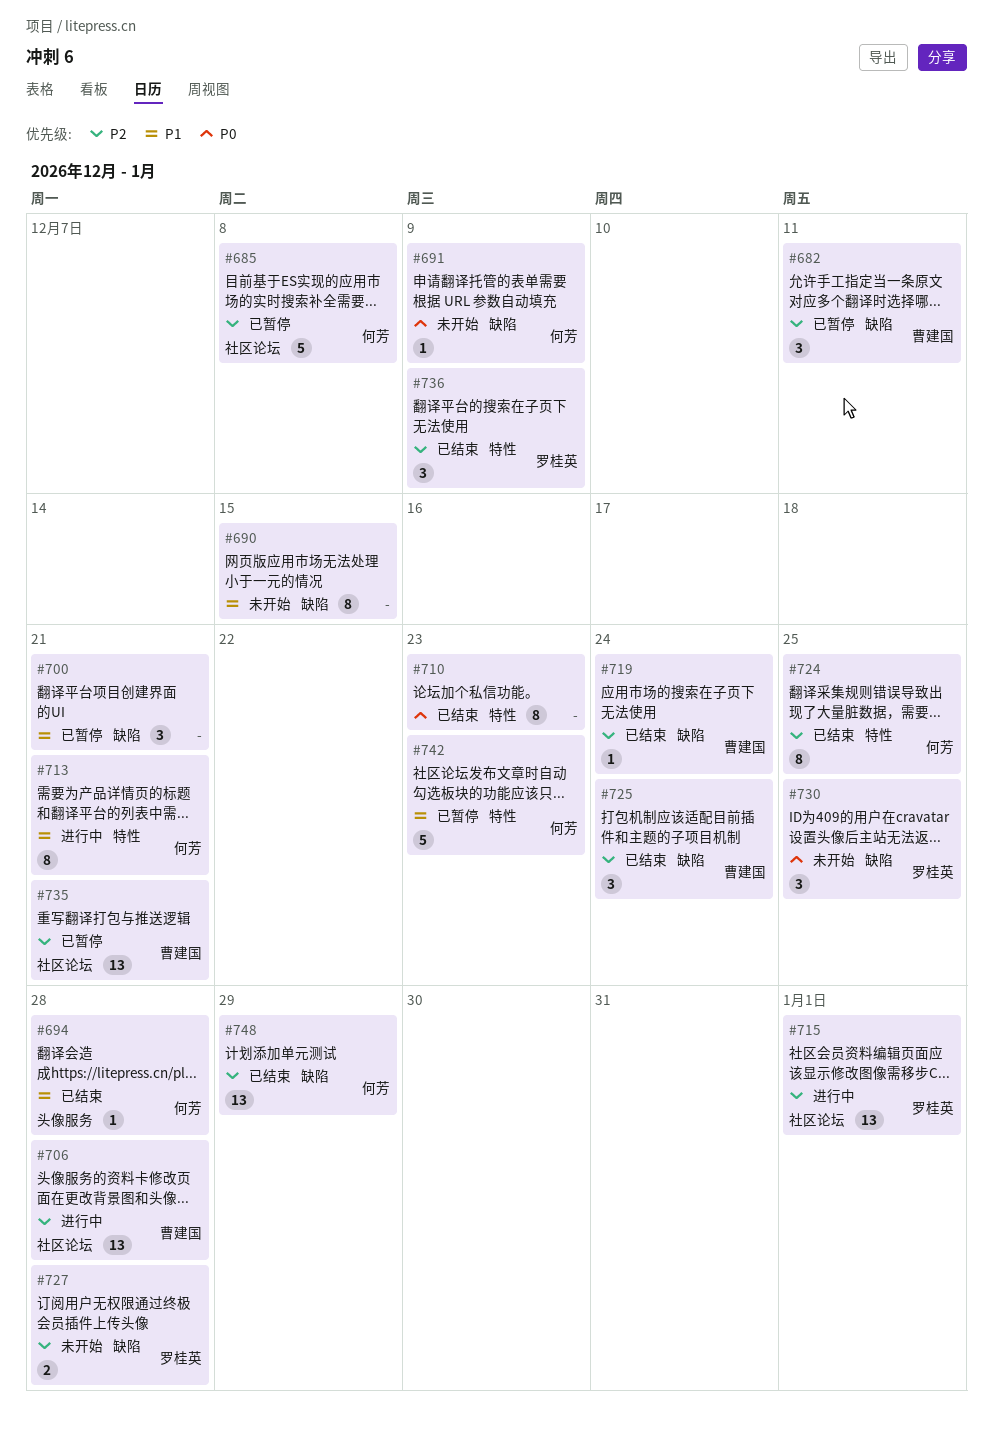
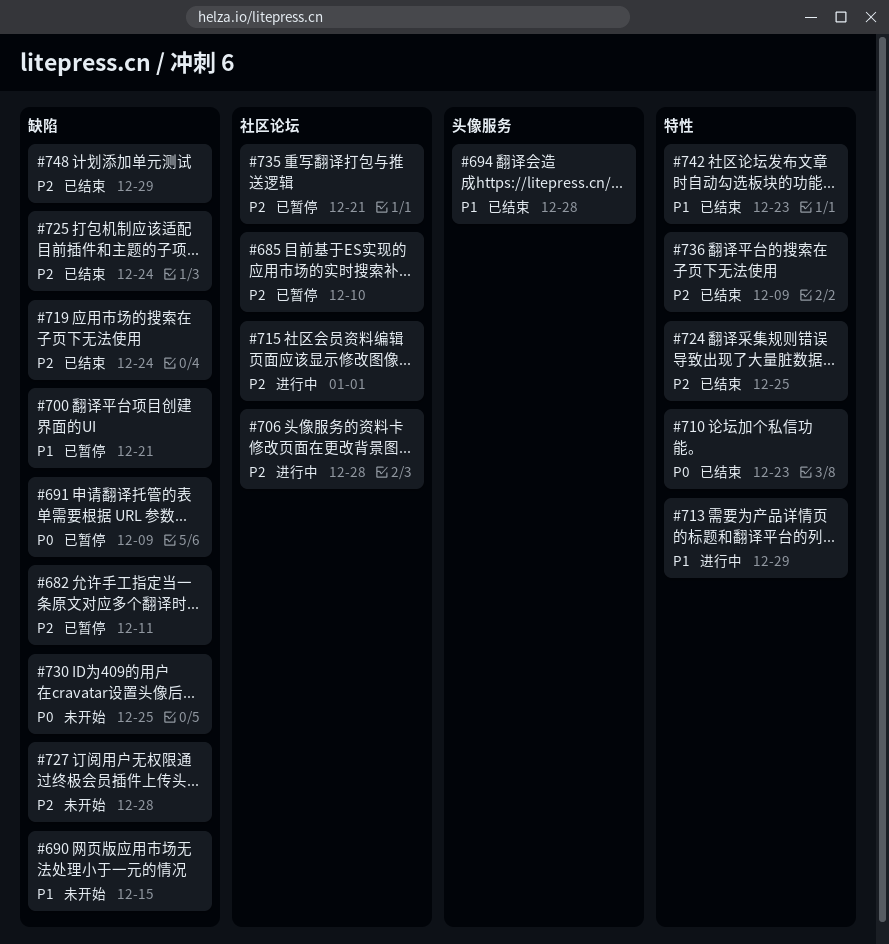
#685, due: Dec 8 -> Dec 10
#691, status: 未开始 -> 已暂停
#713, due: Dec 21 -> Dec 29
#742, status: 已暂停 -> 已结束

